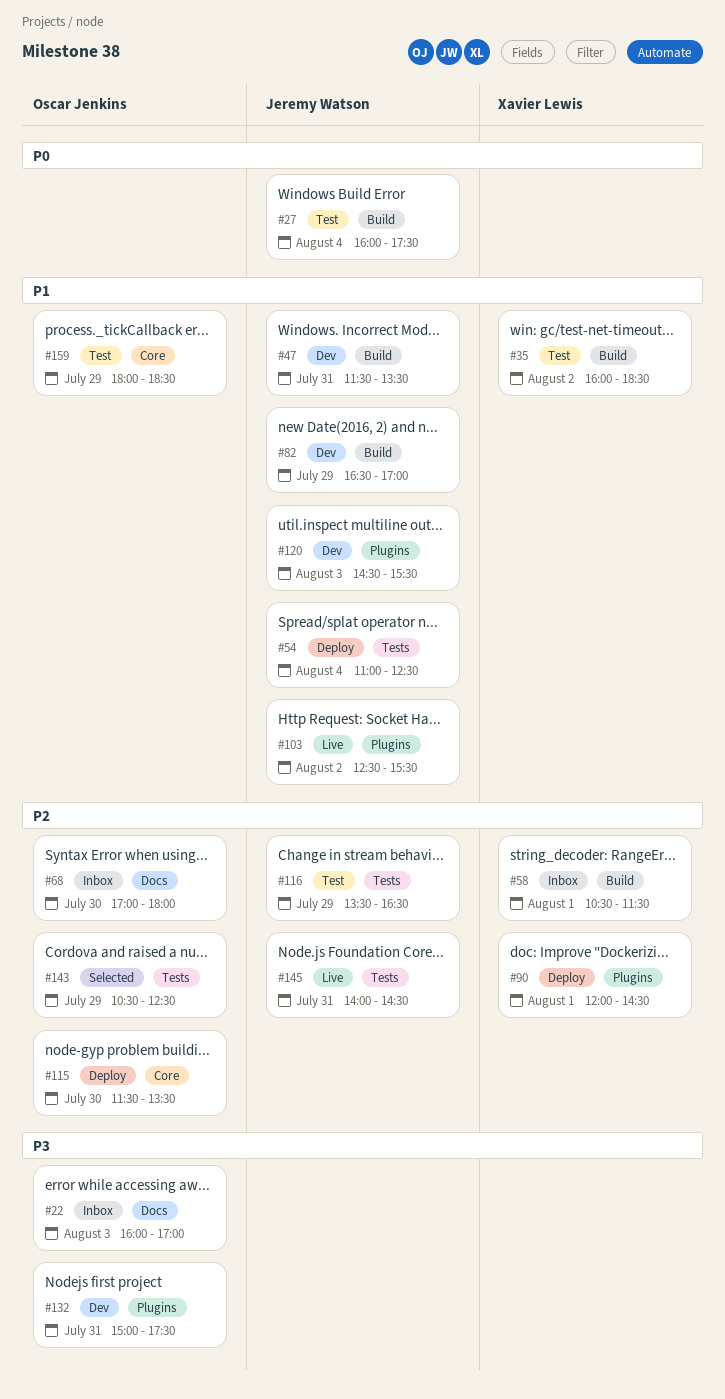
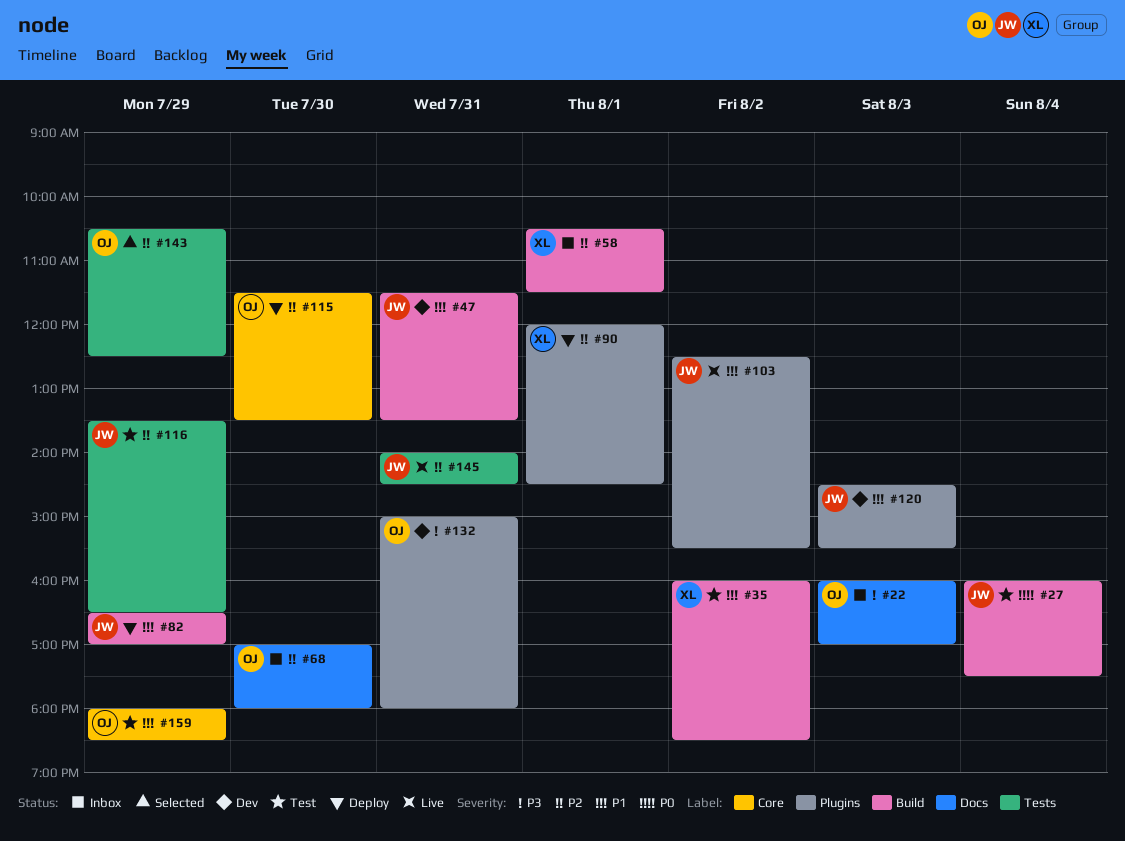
#54: present -> none
#82, status: Dev -> Deploy
#132, ends: 17:30 -> 18:00

